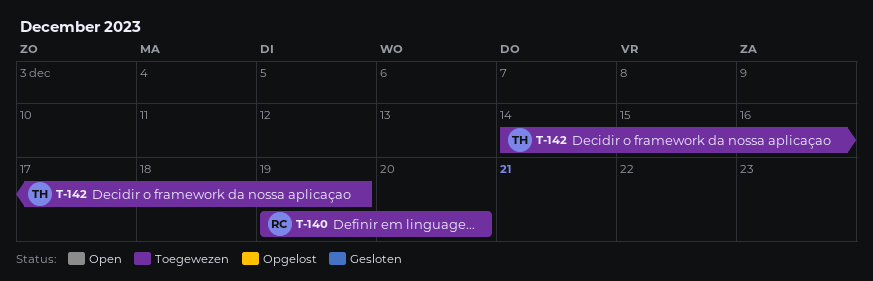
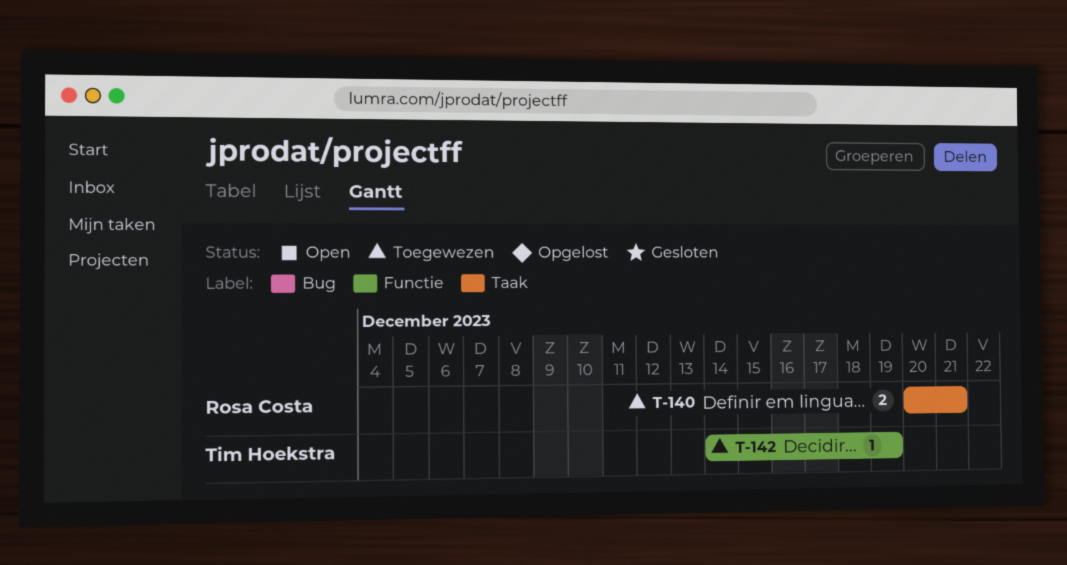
T-140, start: Dec 19 -> Dec 20
T-140, due: Dec 20 -> Dec 21

